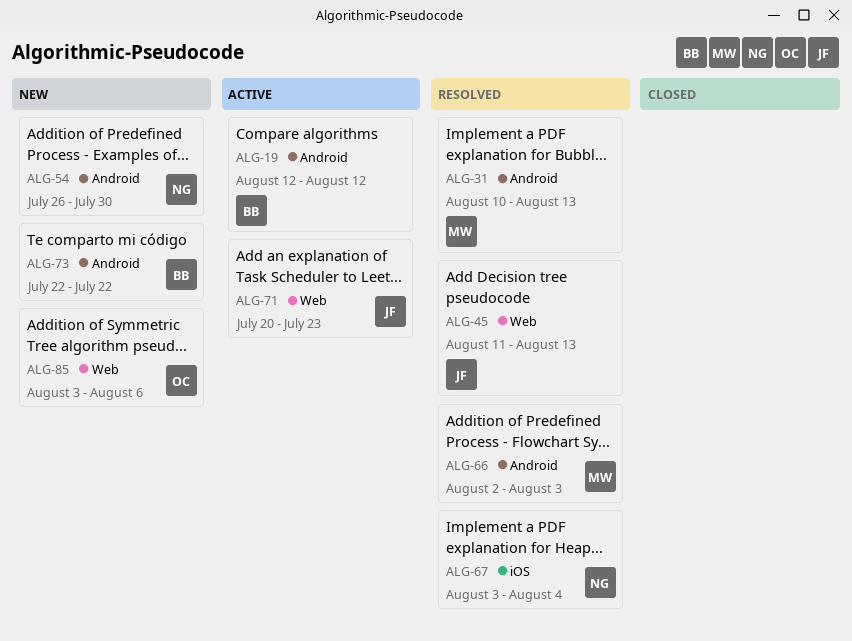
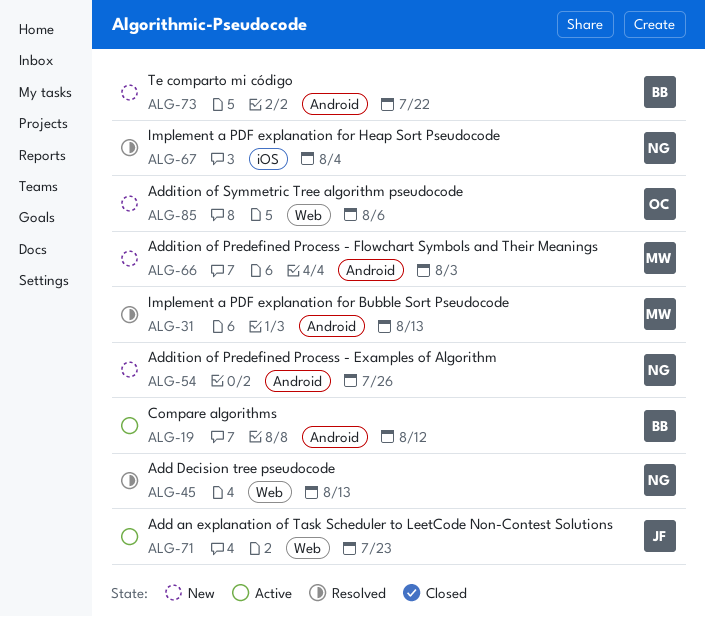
ALG-45, owner: JF -> NG
ALG-54, due: Jul 30 -> Jul 26
ALG-66, status: Resolved -> New

